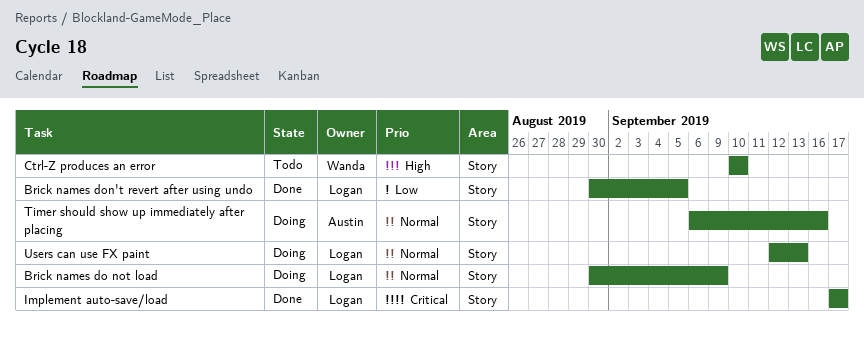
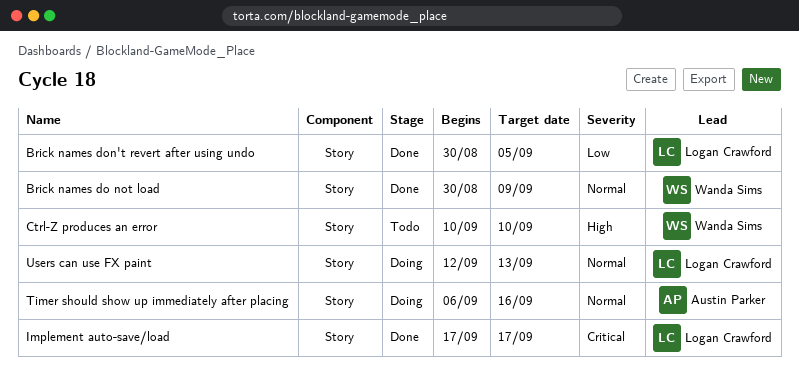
Brick names do not load, status: Doing -> Done
Brick names do not load, owner: Logan Crawford -> Wanda Sims

